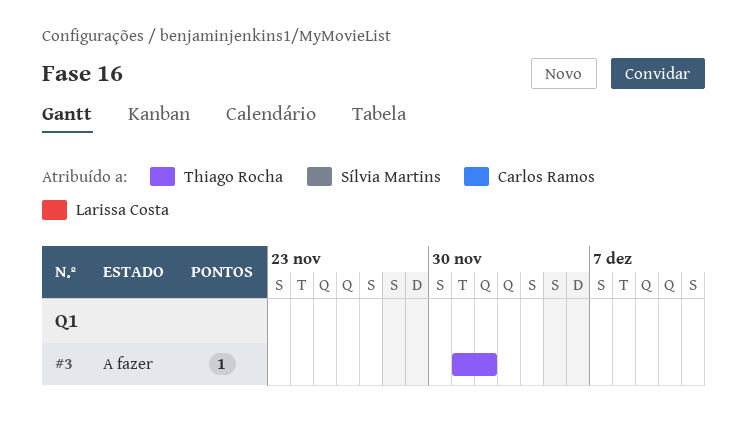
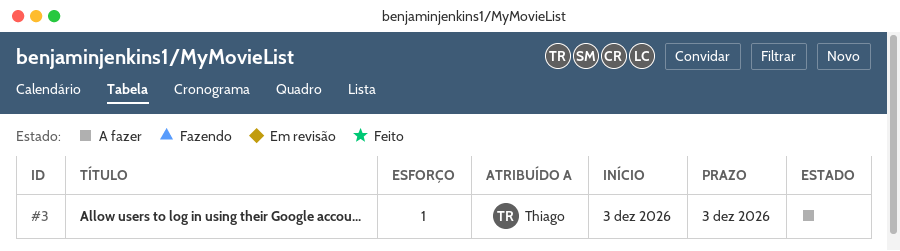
#3, start: Dec 1 -> Dec 3
#3, due: Dec 2 -> Dec 3

